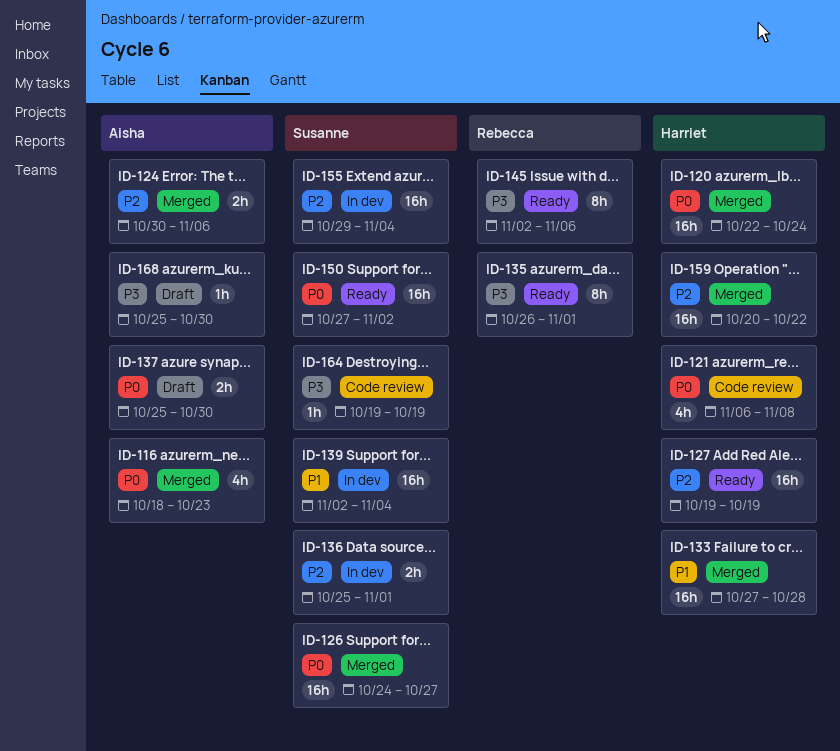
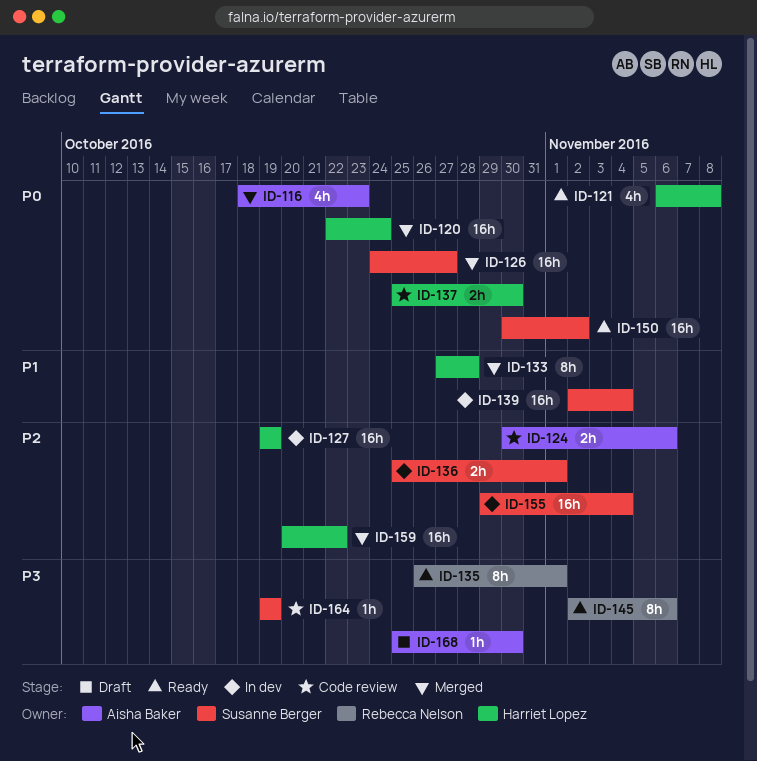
ID-121, status: Code review -> Ready
ID-124, status: Merged -> Code review
ID-127, status: Ready -> In dev
ID-133, estimate: 16h -> 8h
ID-137, status: Draft -> Code review
ID-137, owner: Aisha Baker -> Harriet Lopez
ID-150, start: Oct 27 -> Oct 30

